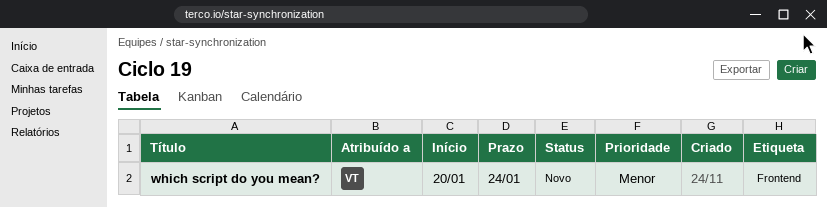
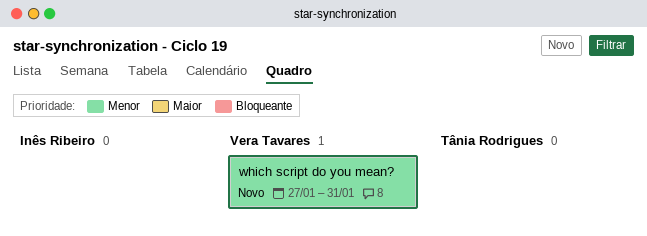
which script do you mean?, start: Jan 20 -> Jan 27
which script do you mean?, due: Jan 24 -> Jan 31

